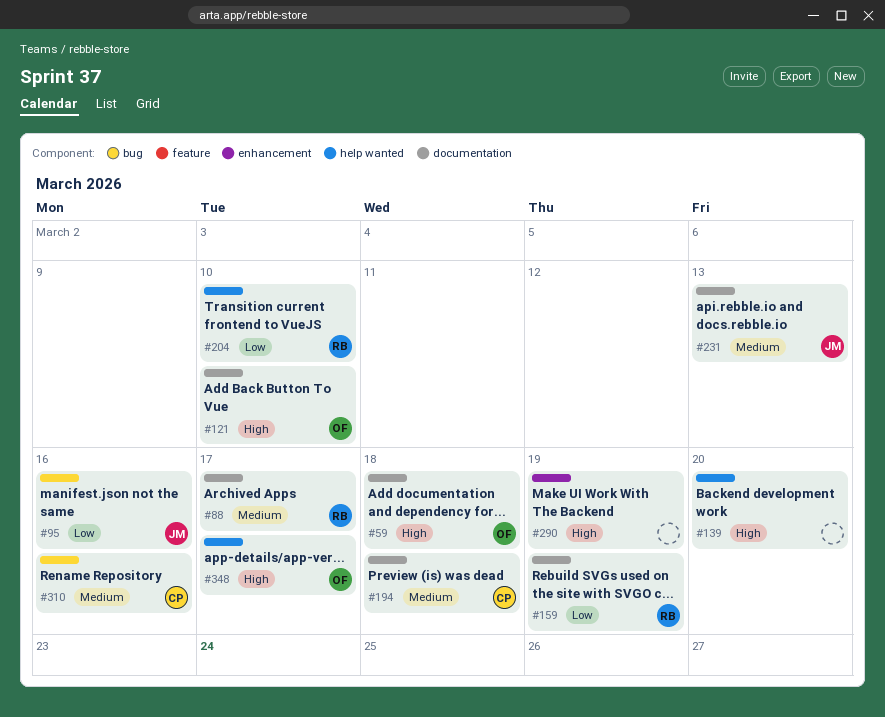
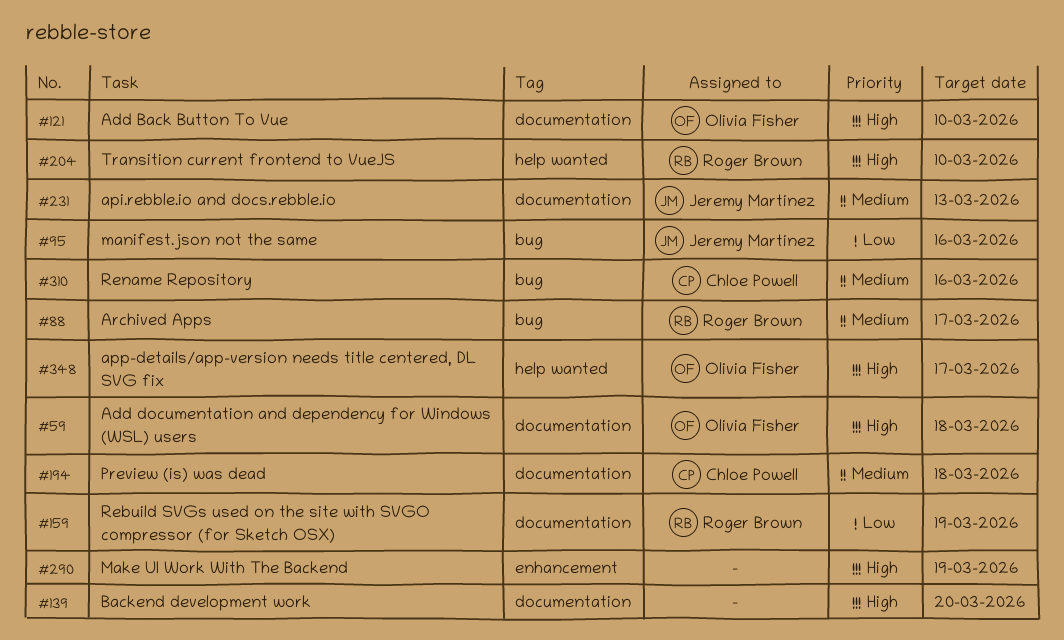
#88, label: documentation -> bug
#139, label: help wanted -> documentation
#204, priority: Low -> High

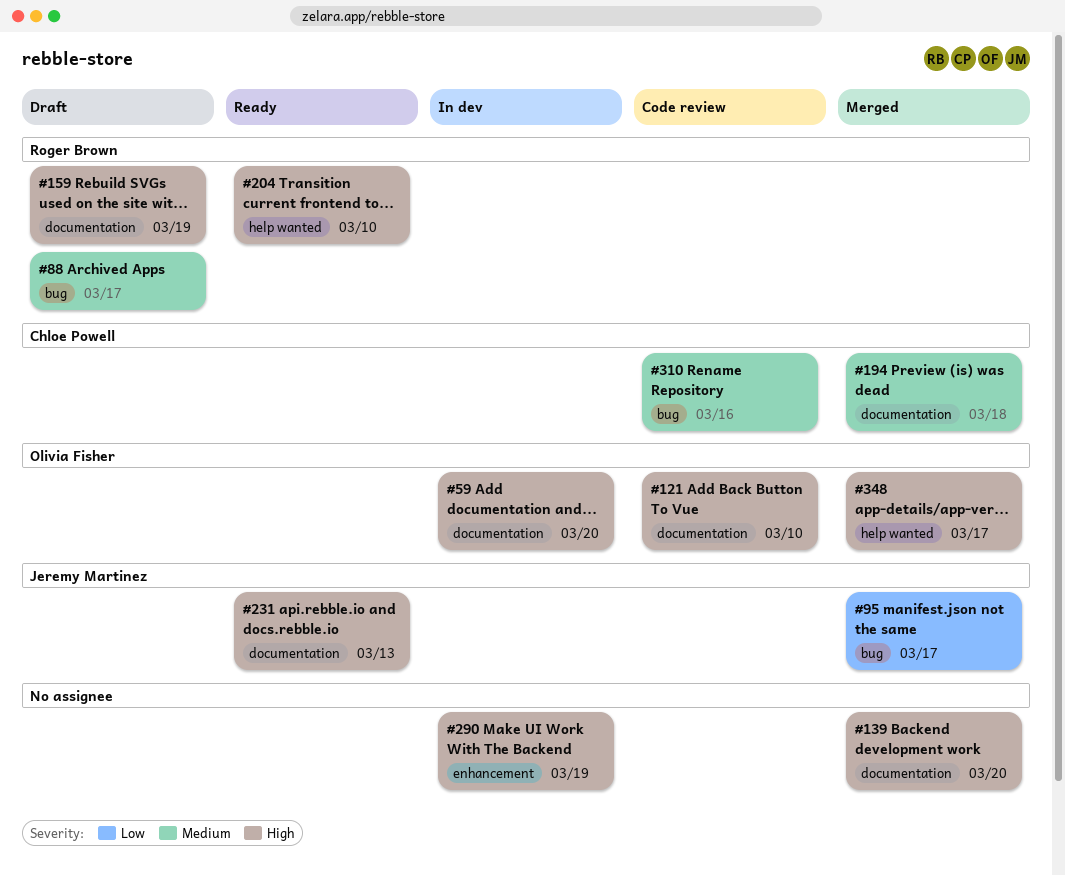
#59, due: Mar 18 -> Mar 20
#95, due: Mar 16 -> Mar 17
#159, priority: Low -> High
#231, priority: Medium -> High

